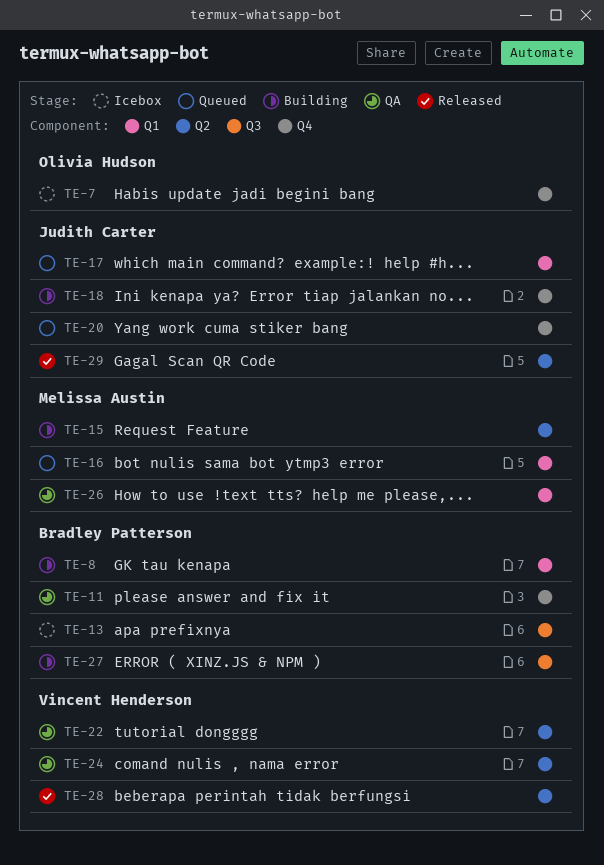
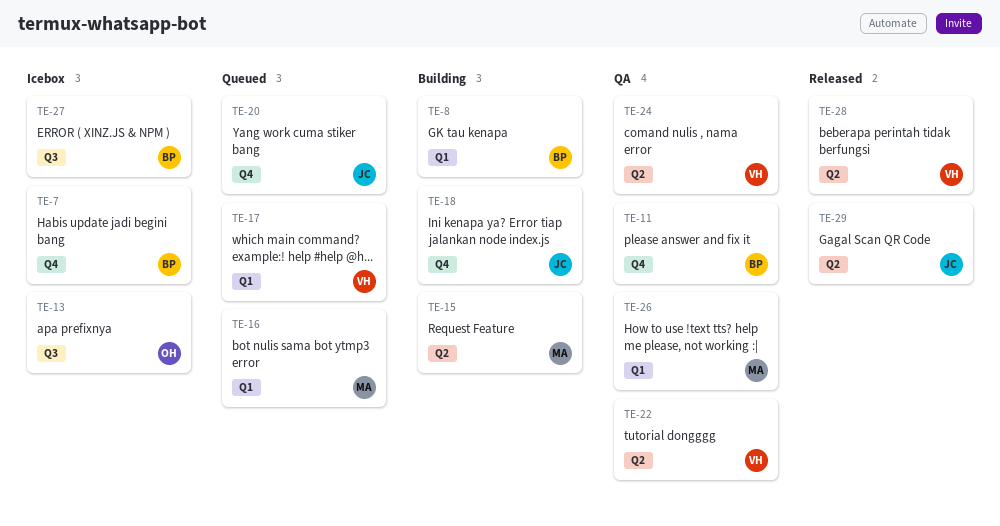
TE-7, owner: Olivia Hudson -> Bradley Patterson
TE-13, owner: Bradley Patterson -> Olivia Hudson
TE-17, owner: Judith Carter -> Vincent Henderson
TE-27, status: Building -> Icebox

